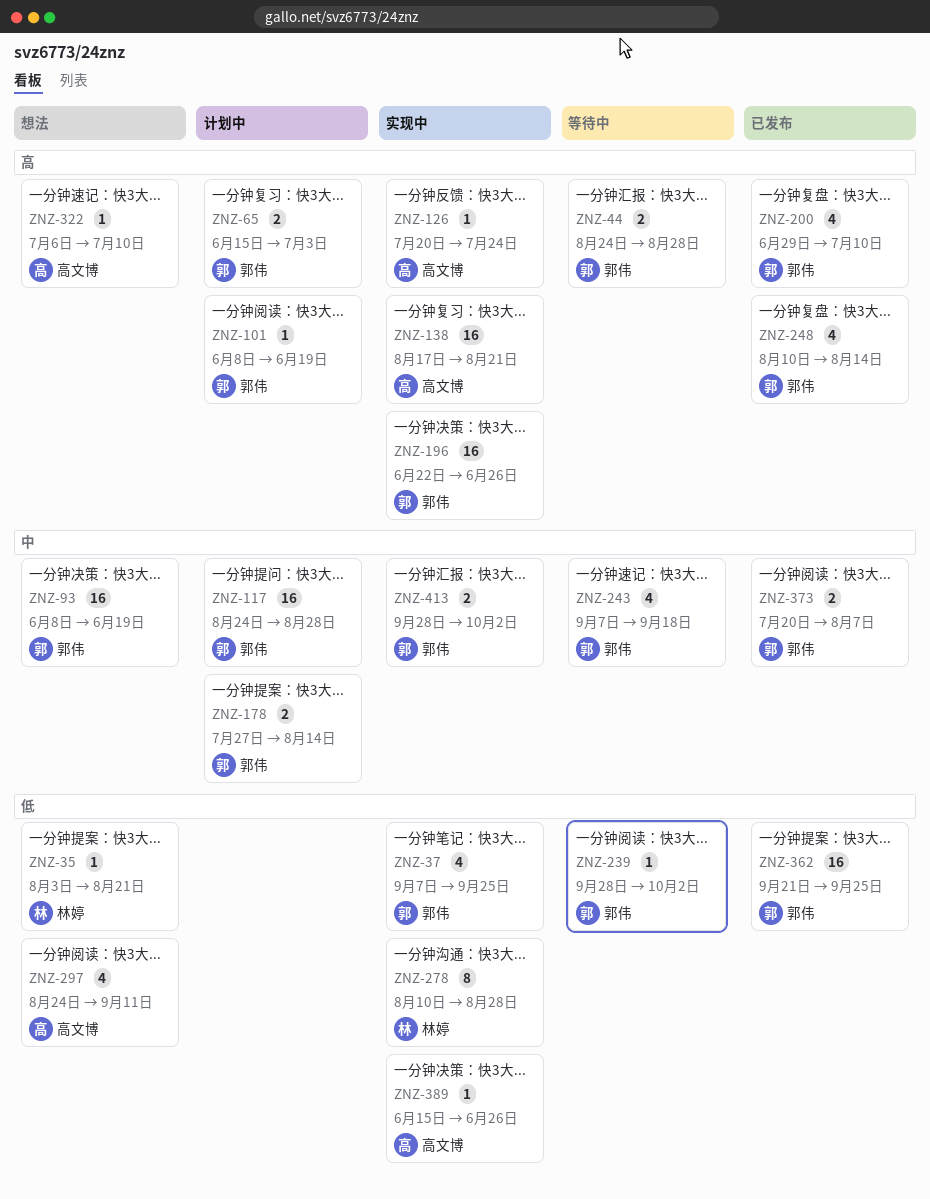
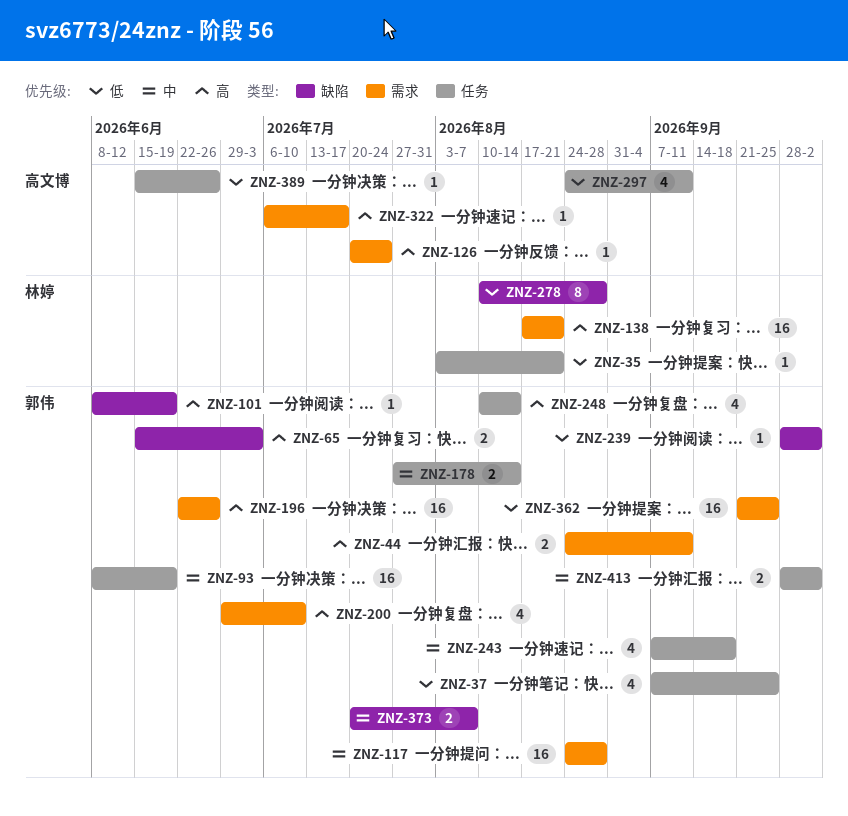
ZNZ-44, due: Aug 28 -> Sep 11
ZNZ-138, owner: 高文博 -> 林婷
ZNZ-322, due: Jul 10 -> Jul 17

